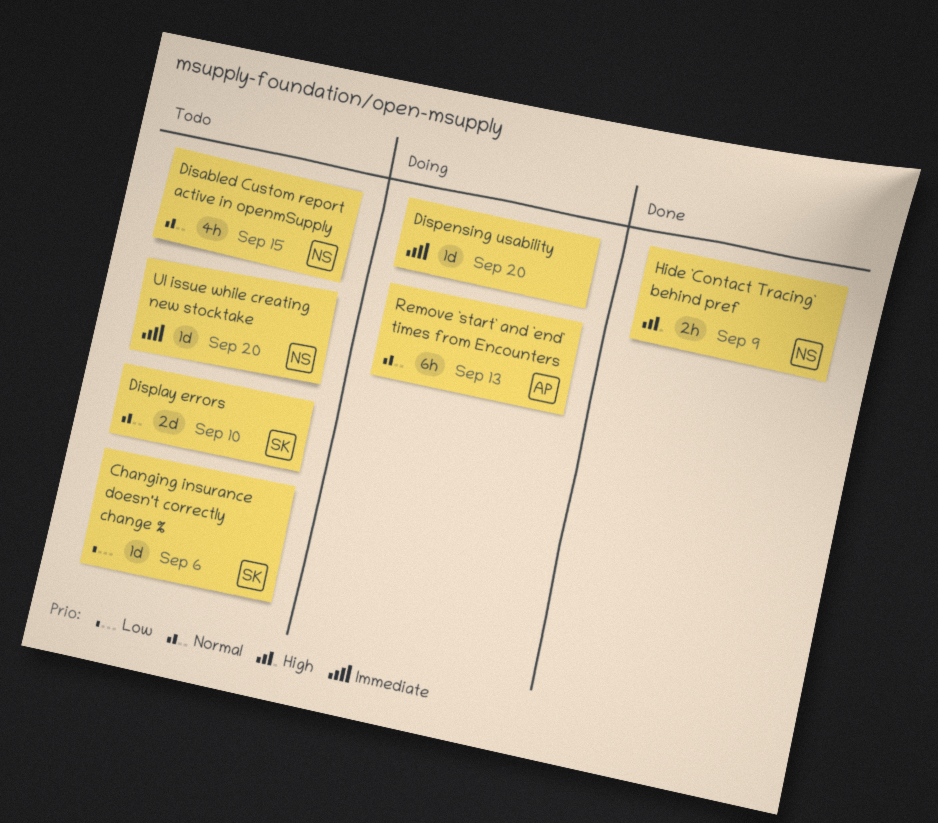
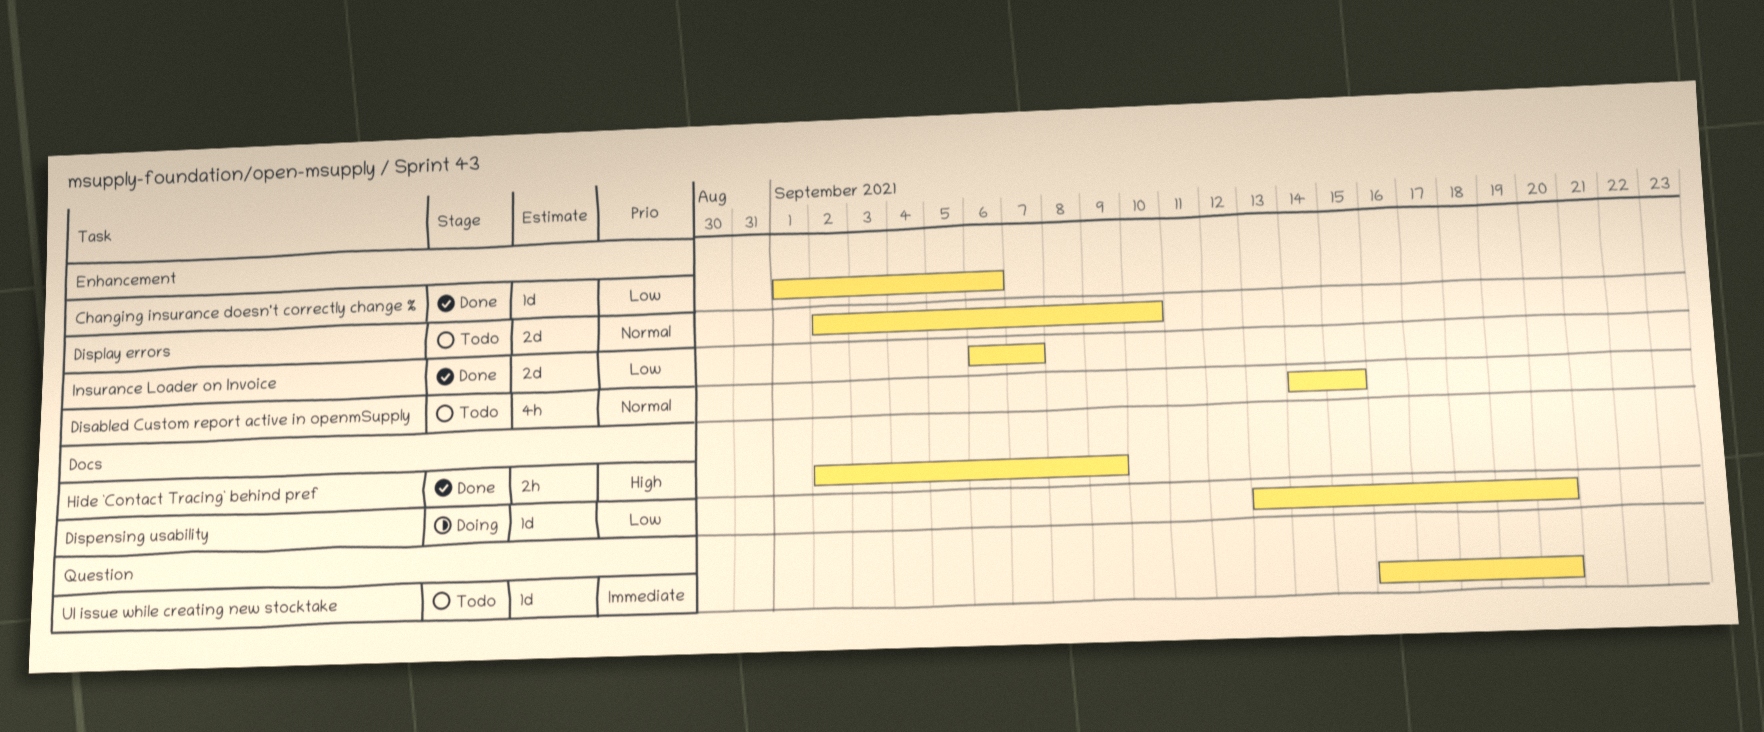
Changing insurance doesn't correctly change %, status: Todo -> Done
Dispensing usability, priority: Immediate -> Low
Insurance Loader on Invoice: none -> present
Remove `start` and `end` times from Encounters: present -> none

